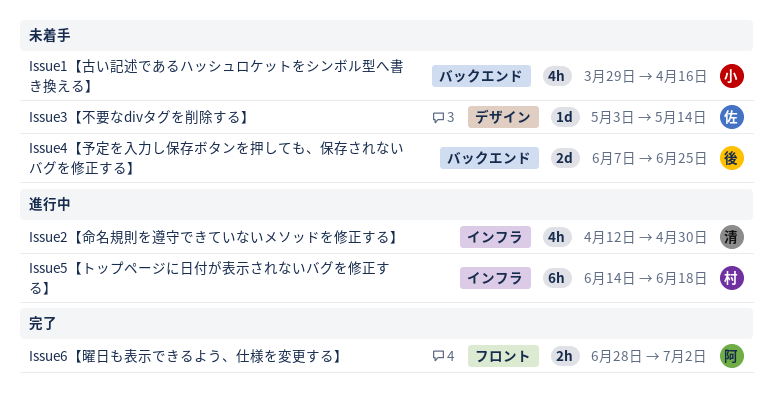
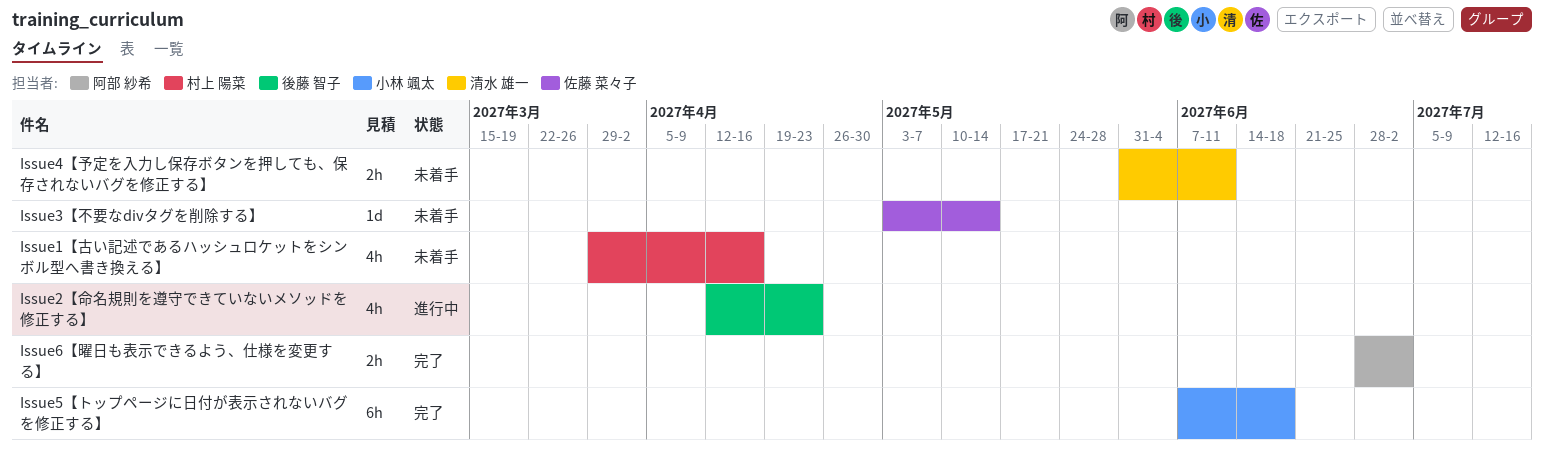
Issue1【古い記述であるハッシュロケットをシンボル型へ書き換える】, owner: 小林 颯太 -> 村上 陽菜
Issue2【命名規則を遵守できていないメソッドを修正する】, owner: 清水 雄一 -> 後藤 智子
Issue2【命名規則を遵守できていないメソッドを修正する】, due: Apr 30 -> Apr 23
Issue4【予定を入力し保存ボタンを押しても、保存されないバグを修正する】, owner: 後藤 智子 -> 清水 雄一
Issue4【予定を入力し保存ボタンを押しても、保存されないバグを修正する】, estimate: 2d -> 2h
Issue4【予定を入力し保存ボタンを押しても、保存されないバグを修正する】, start: Jun 7 -> May 31
Issue4【予定を入力し保存ボタンを押しても、保存されないバグを修正する】, due: Jun 25 -> Jun 11
Issue5【トップページに日付が表示されないバグを修正する】, status: 進行中 -> 完了
Issue5【トップページに日付が表示されないバグを修正する】, owner: 村上 陽菜 -> 小林 颯太
Issue5【トップページに日付が表示されないバグを修正する】, start: Jun 14 -> Jun 7

